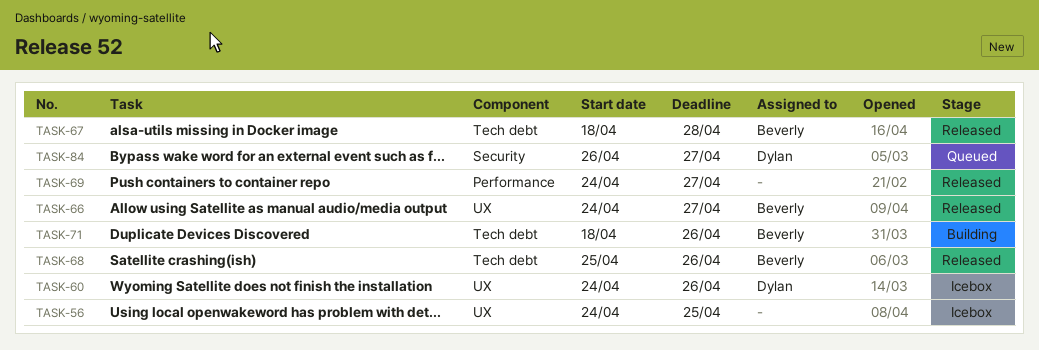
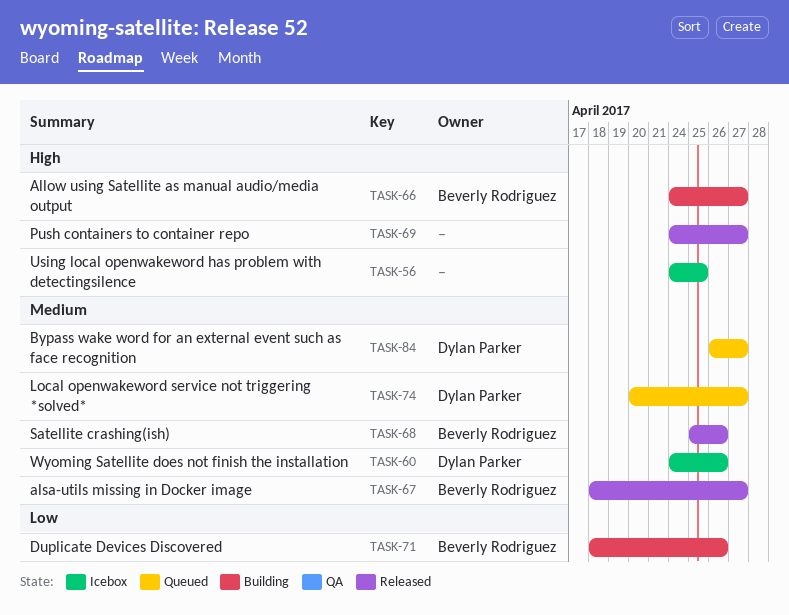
TASK-66, status: Released -> Building
TASK-67, due: Apr 28 -> Apr 27
TASK-74: none -> present

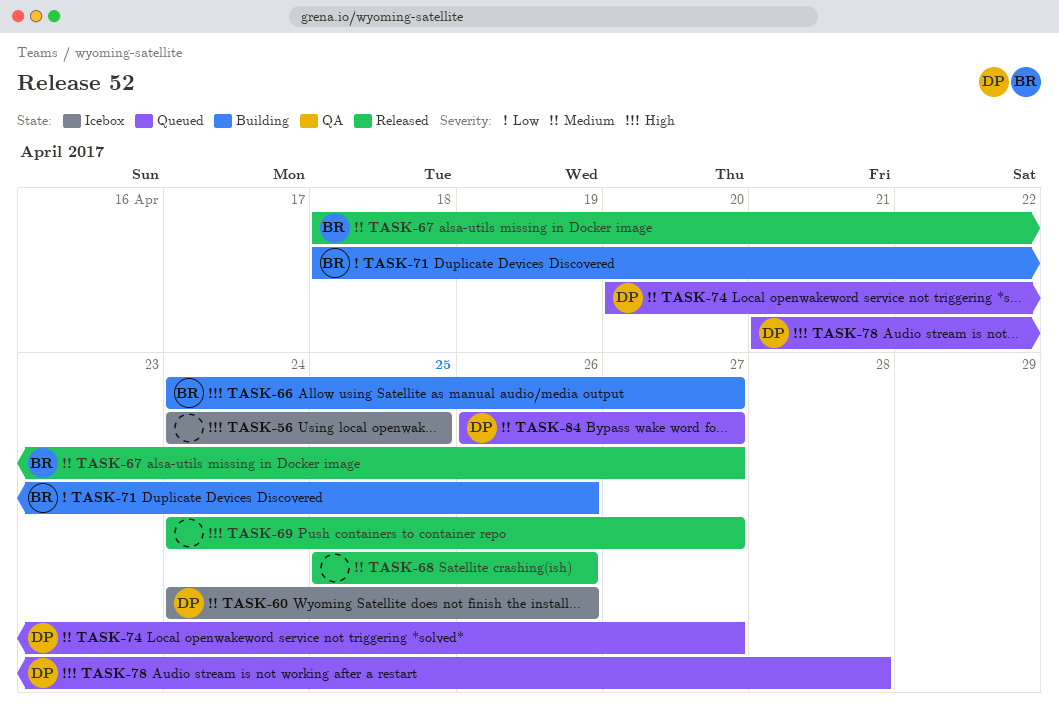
TASK-68, owner: Beverly Rodriguez -> none
TASK-78: none -> present

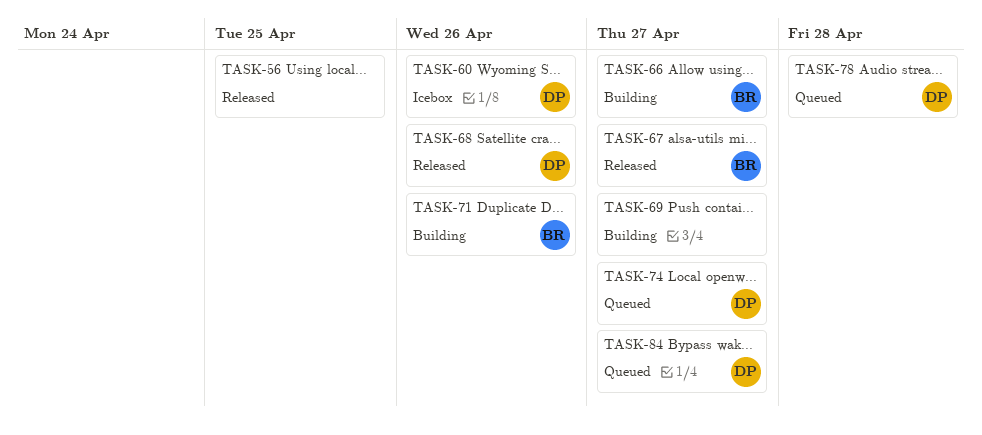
TASK-56, status: Icebox -> Released
TASK-68, owner: none -> DP
TASK-69, status: Released -> Building

